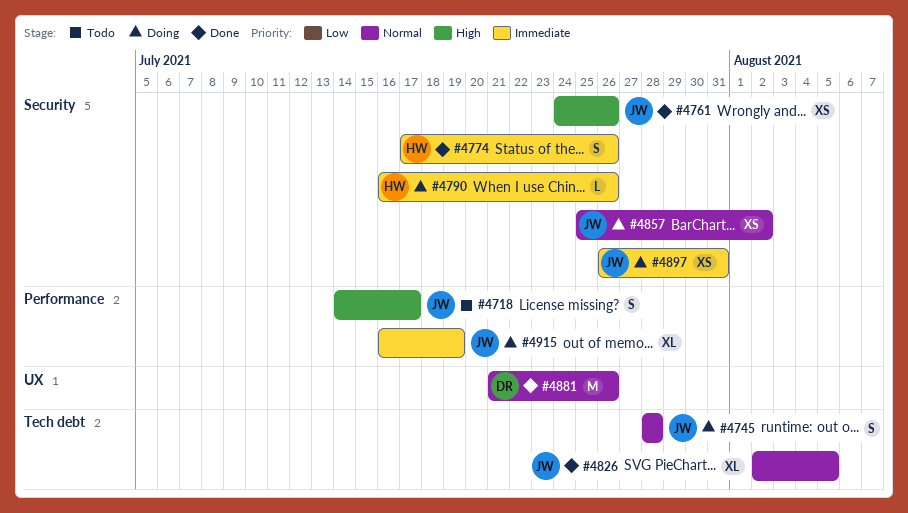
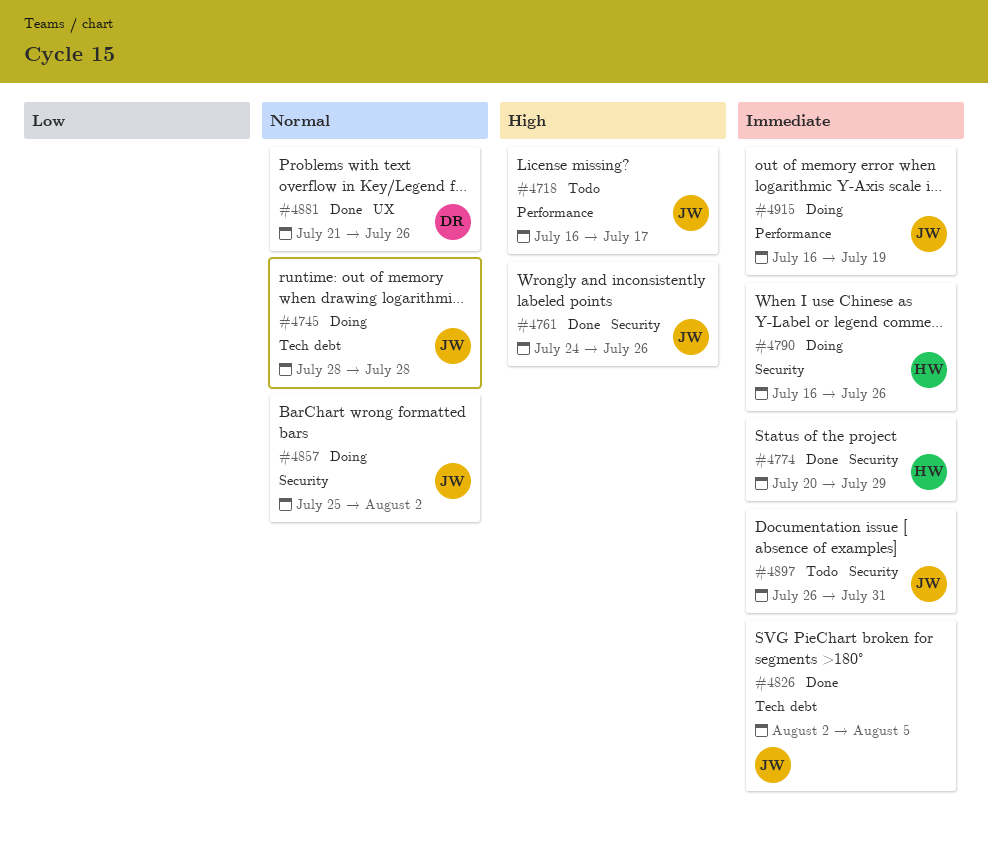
#4718, start: Jul 14 -> Jul 16
#4774, start: Jul 17 -> Jul 20
#4774, due: Jul 26 -> Jul 29
#4826, priority: Normal -> Immediate
#4897, status: Doing -> Todo

